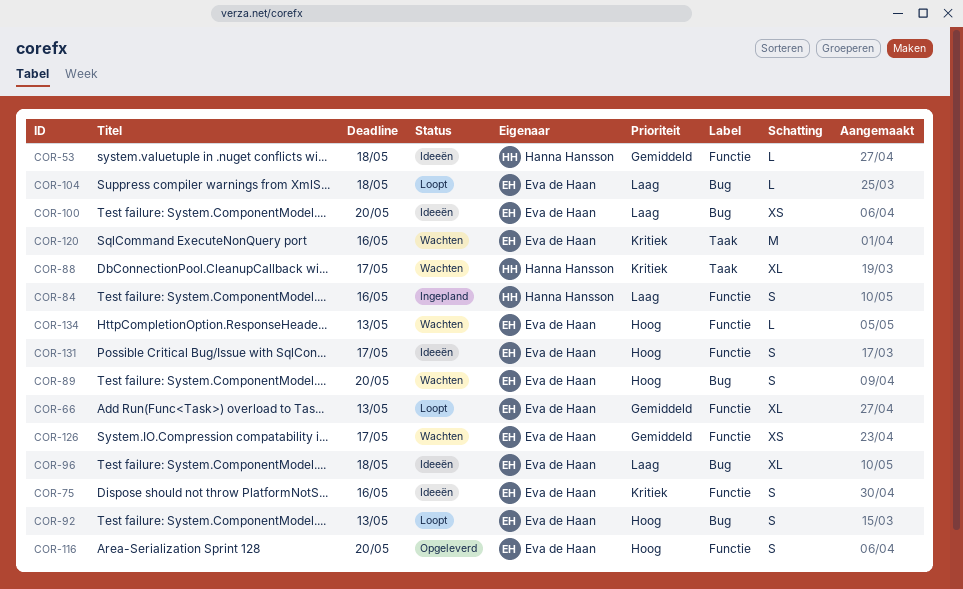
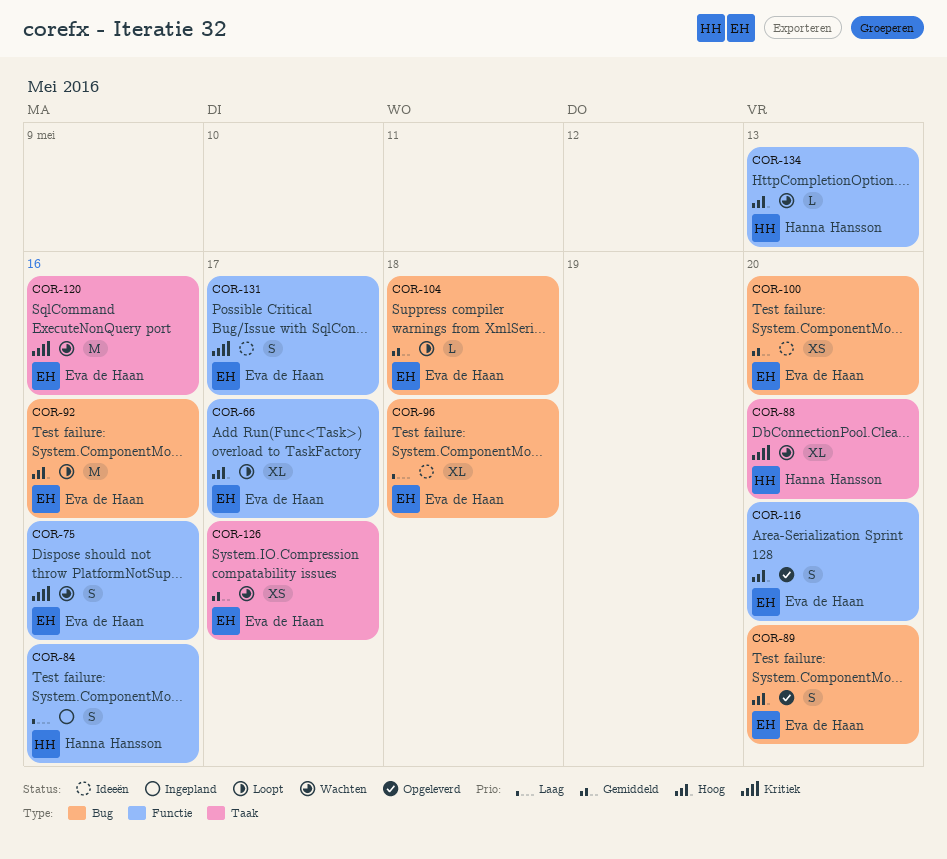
COR-53: present -> none
COR-66, priority: Gemiddeld -> Hoog
COR-66, due: May 13 -> May 17
COR-75, status: Ideeën -> Wachten
COR-88, due: May 17 -> May 20
COR-89, status: Wachten -> Opgeleverd
COR-92, estimate: S -> M
COR-92, due: May 13 -> May 16
COR-100, priority: Laag -> Gemiddeld
COR-104, priority: Laag -> Gemiddeld
COR-126, label: Functie -> Taak
COR-131, priority: Hoog -> Kritiek
COR-134, owner: Eva de Haan -> Hanna Hansson

